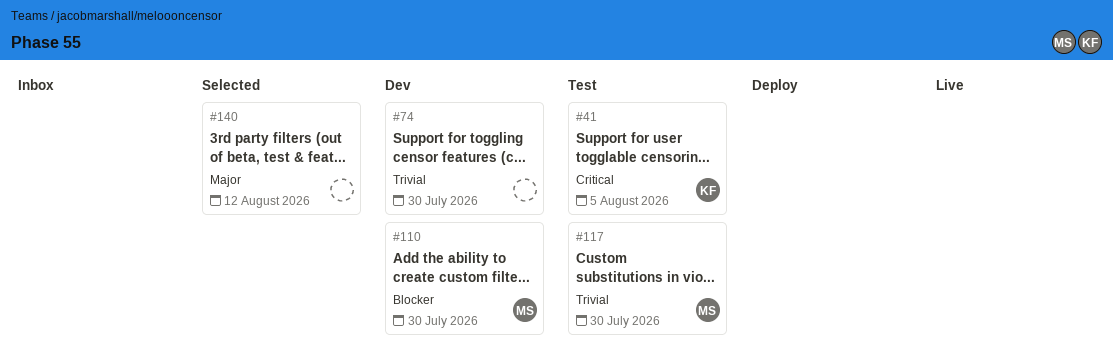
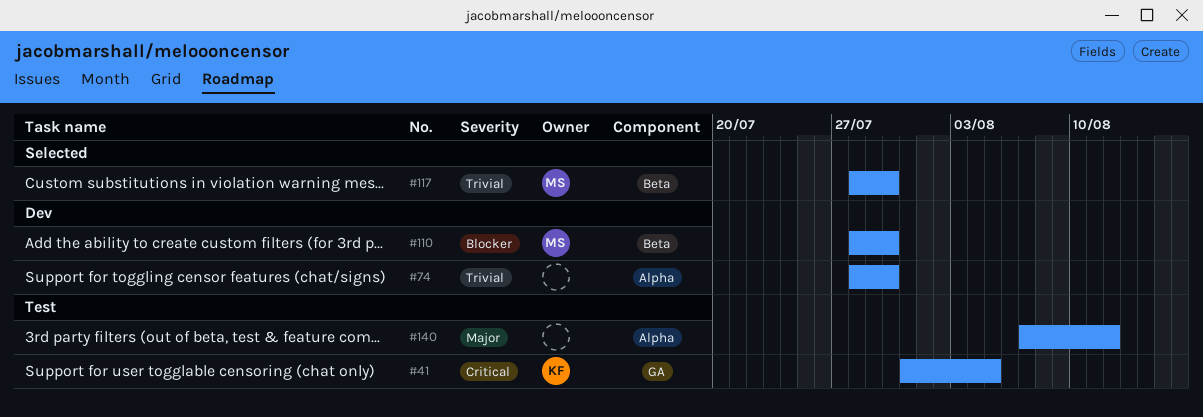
#117, status: Test -> Selected
#140, status: Selected -> Test

